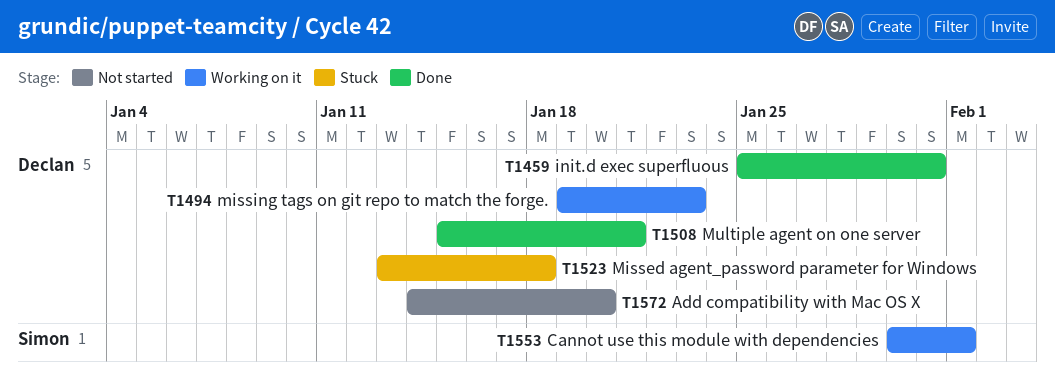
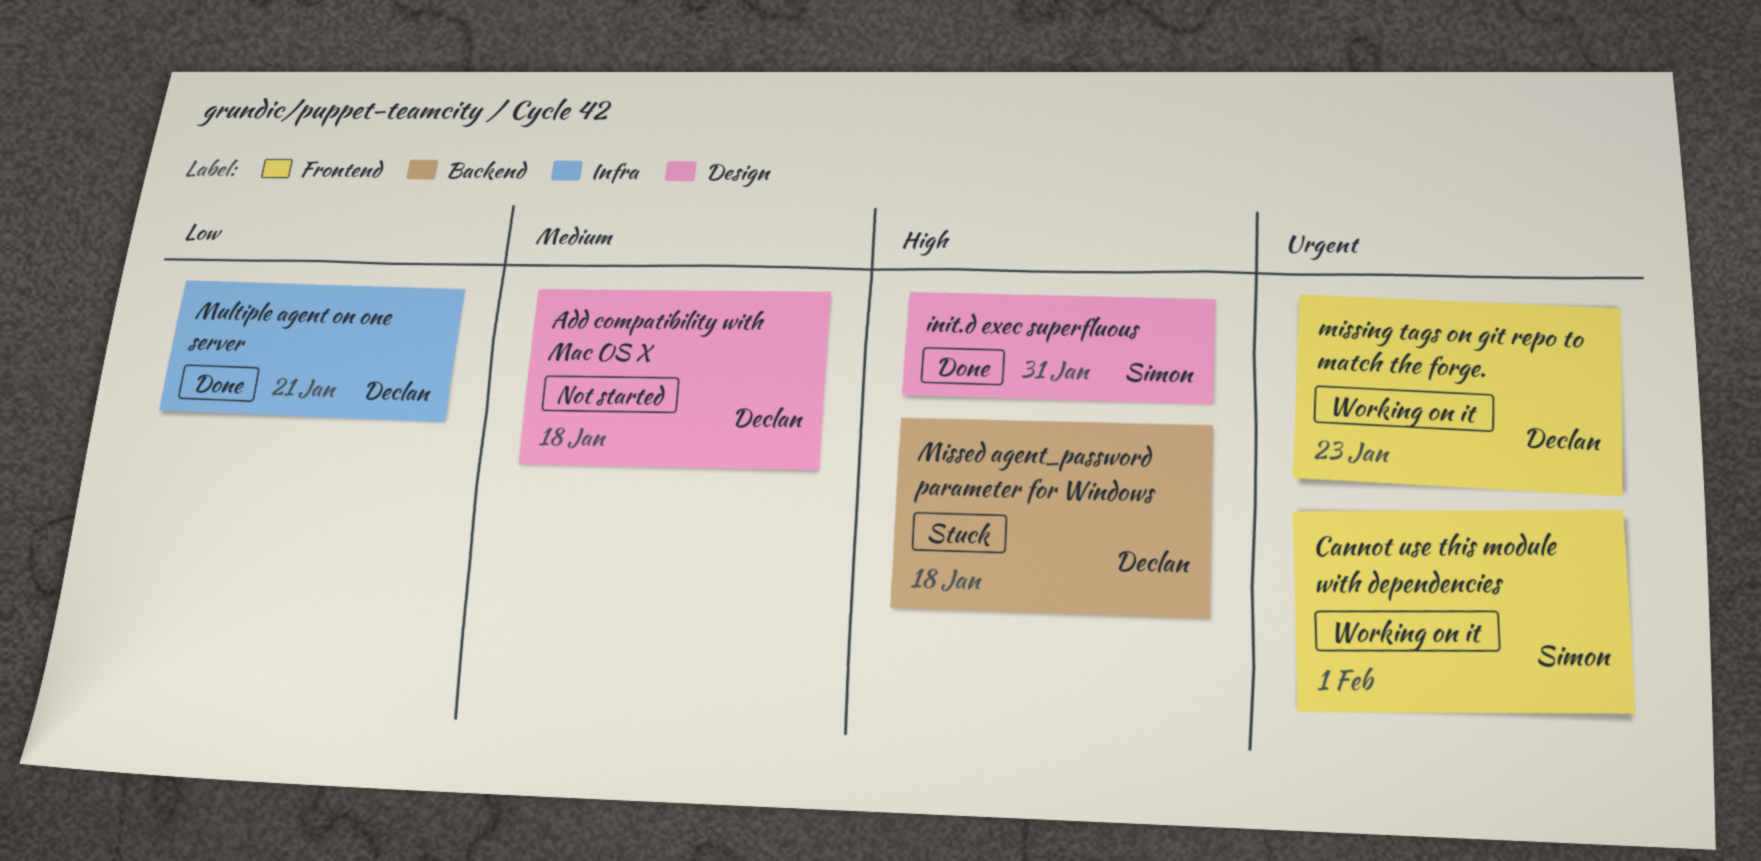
Add compatibility with Mac OS X, due: Jan 20 -> Jan 18
init.d exec superfluous, owner: Declan -> Simon

